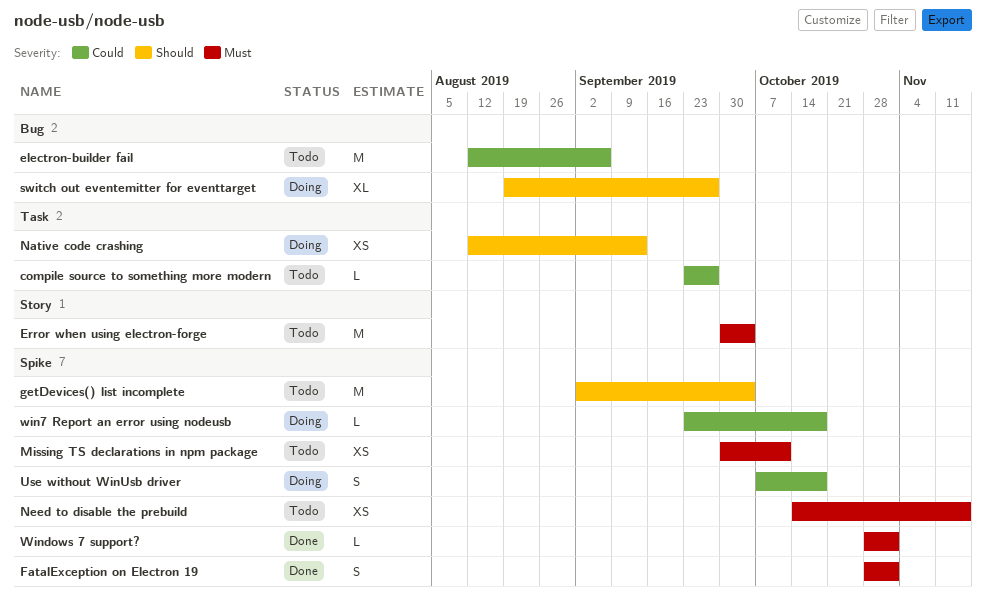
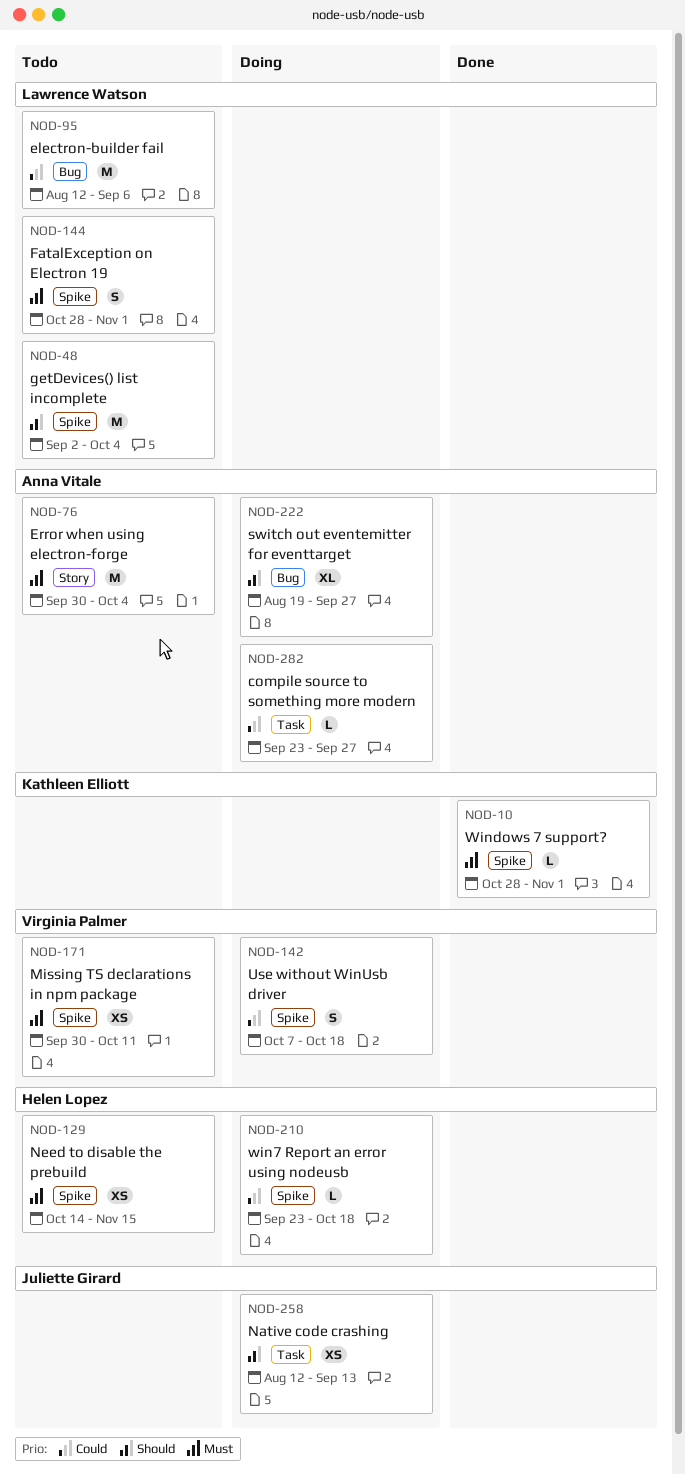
compile source to something more modern, status: Todo -> Doing
FatalException on Electron 19, status: Done -> Todo

